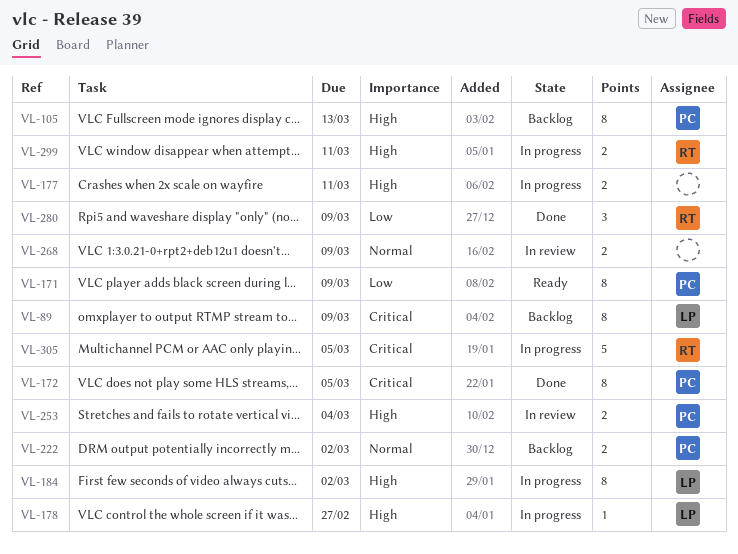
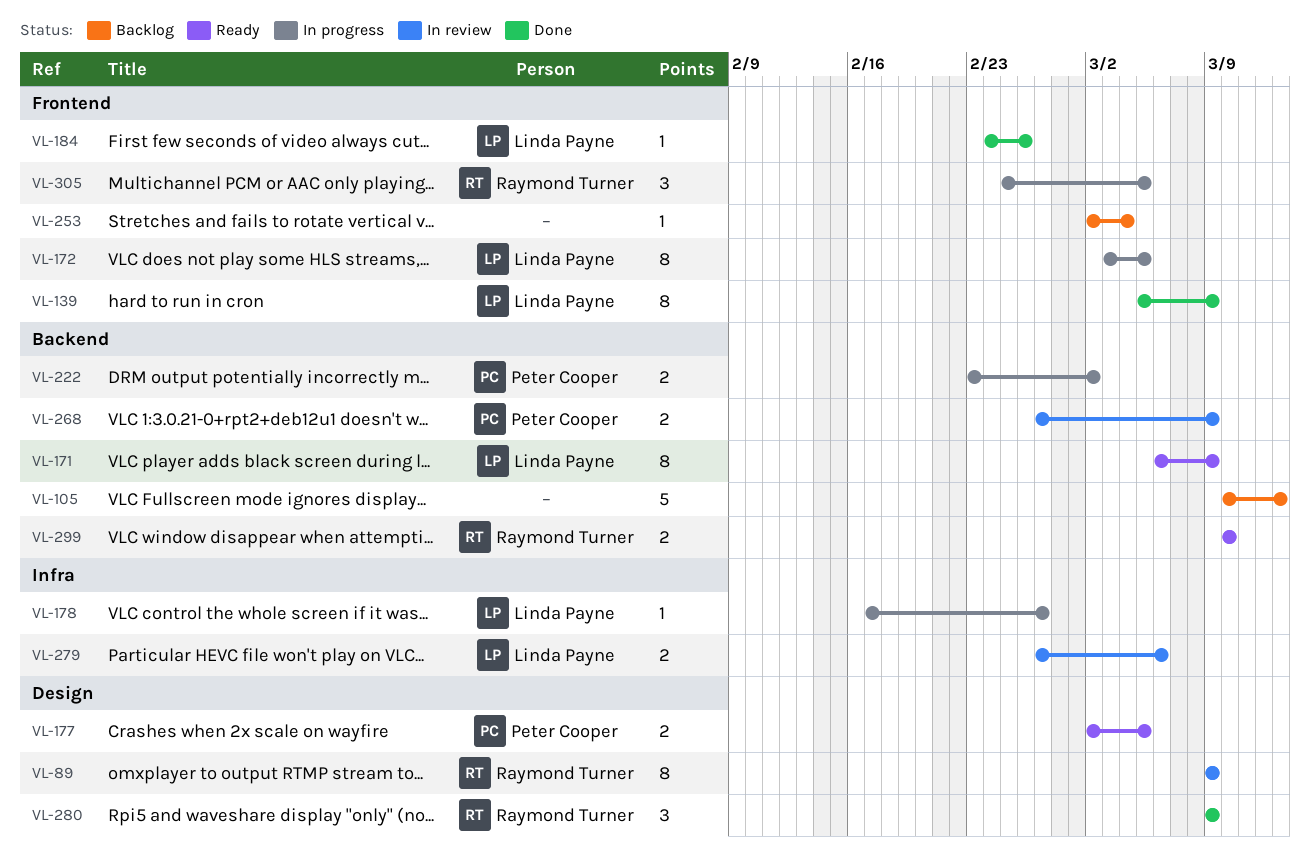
VL-89, status: Backlog -> In review
VL-89, owner: Linda Payne -> Raymond Turner
VL-105, owner: Peter Cooper -> none
VL-105, estimate: 8 -> 5
VL-139: none -> present
VL-171, owner: Peter Cooper -> Linda Payne
VL-172, status: Done -> In progress
VL-172, owner: Peter Cooper -> Linda Payne
VL-177, status: In progress -> Ready
VL-177, owner: none -> Peter Cooper
VL-177, due: Mar 11 -> Mar 5
VL-184, status: In progress -> Done
VL-184, estimate: 8 -> 1
VL-184, due: Mar 2 -> Feb 26
VL-222, status: Backlog -> In progress
VL-253, status: In review -> Backlog
VL-253, owner: Peter Cooper -> none
VL-253, estimate: 2 -> 1
VL-268, owner: none -> Peter Cooper
VL-279: none -> present
VL-299, status: In progress -> Ready
VL-299, due: Mar 11 -> Mar 10
VL-305, estimate: 5 -> 3

